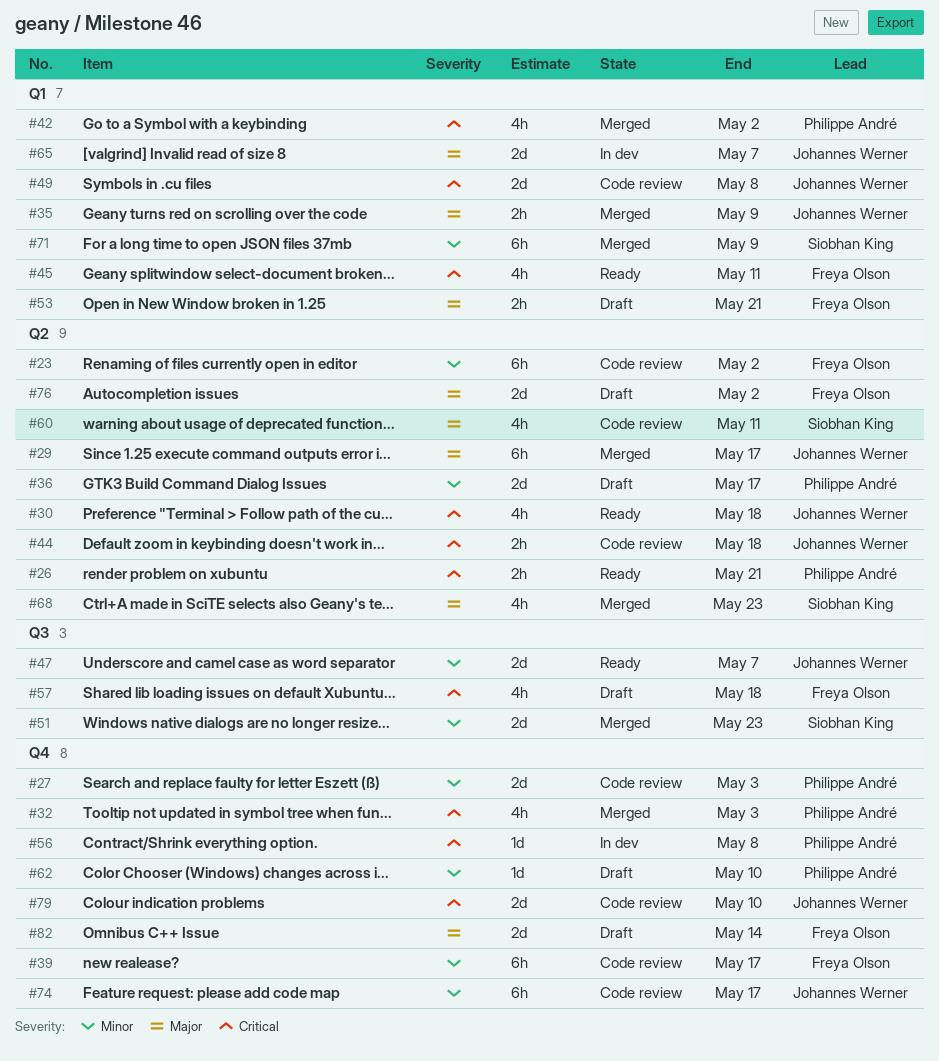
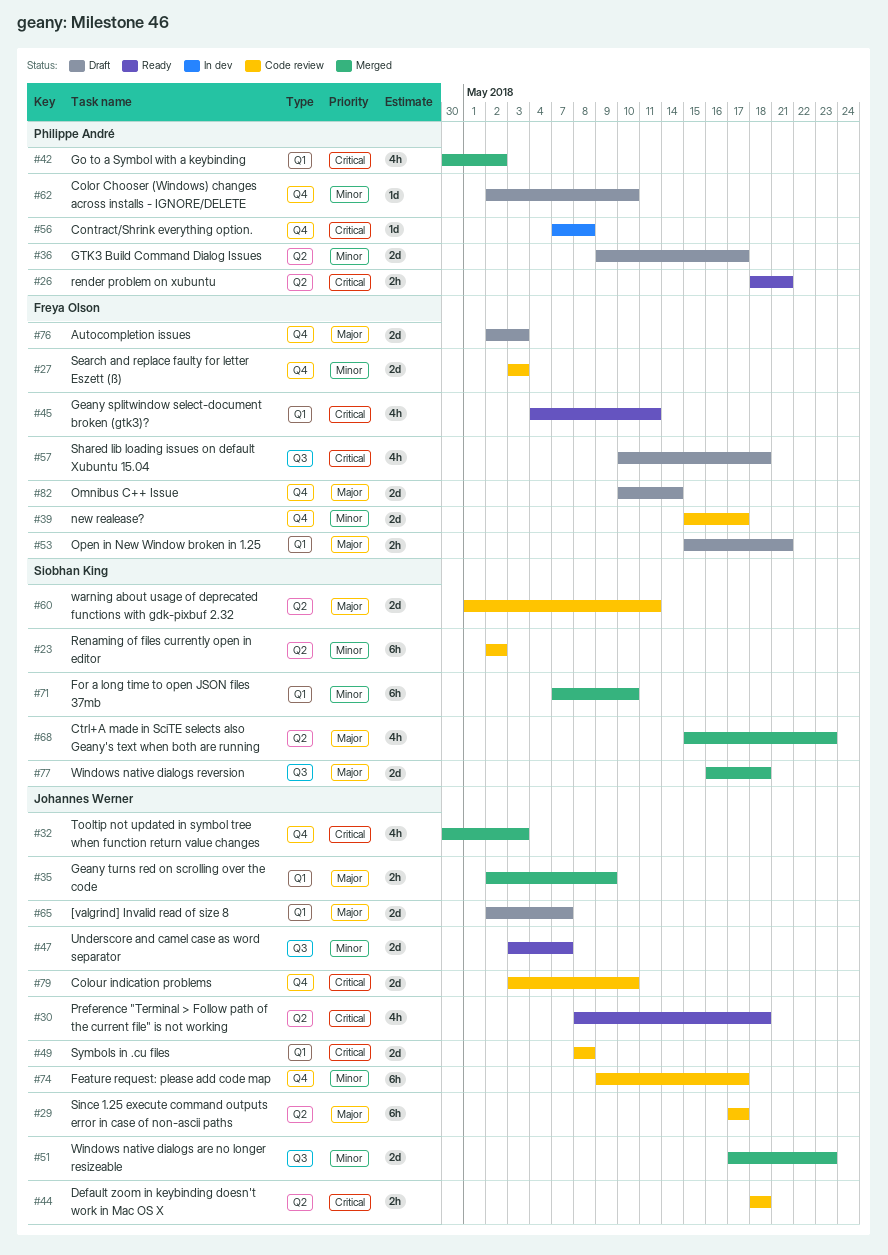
#23, owner: Freya Olson -> Siobhan King
#27, owner: Philippe André -> Freya Olson
#29, status: Merged -> Code review
#32, owner: Philippe André -> Johannes Werner
#39, estimate: 6h -> 2d
#51, owner: Siobhan King -> Johannes Werner
#60, estimate: 4h -> 2d
#65, status: In dev -> Draft
#71, due: May 9 -> May 10
#76, label: Q2 -> Q4
#76, due: May 2 -> May 3
#77: none -> present

